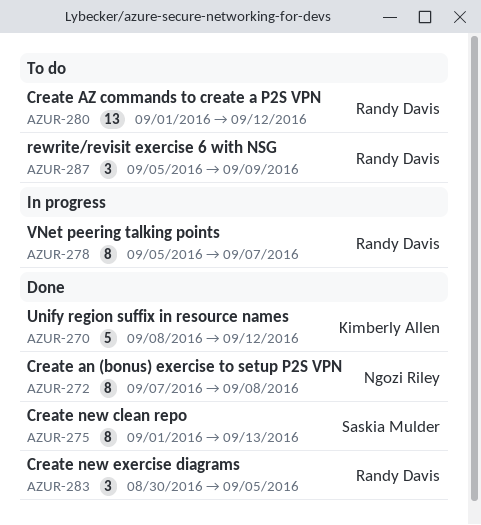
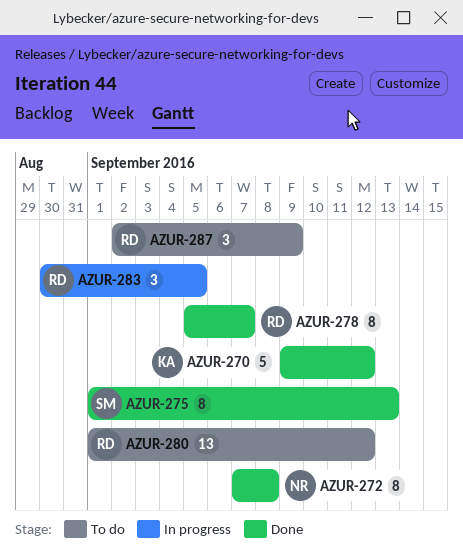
AZUR-270, start: Sep 8 -> Sep 9
AZUR-278, status: In progress -> Done
AZUR-283, status: Done -> In progress
AZUR-287, start: Sep 5 -> Sep 2

